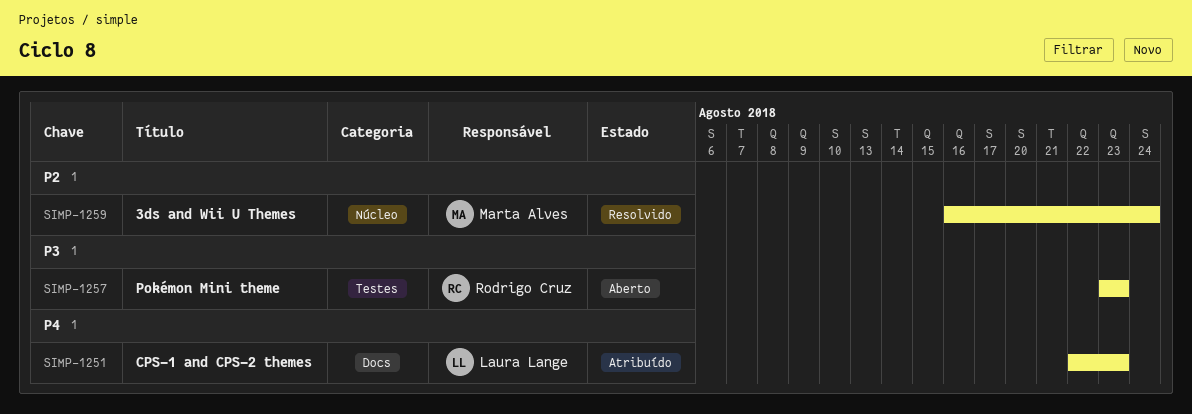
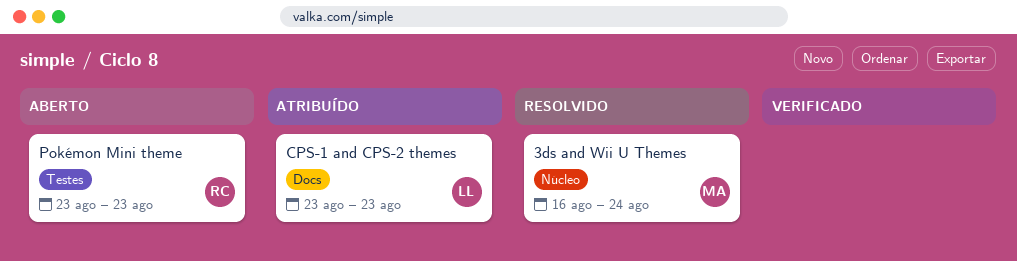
CPS-1 and CPS-2 themes, start: Aug 22 -> Aug 23

